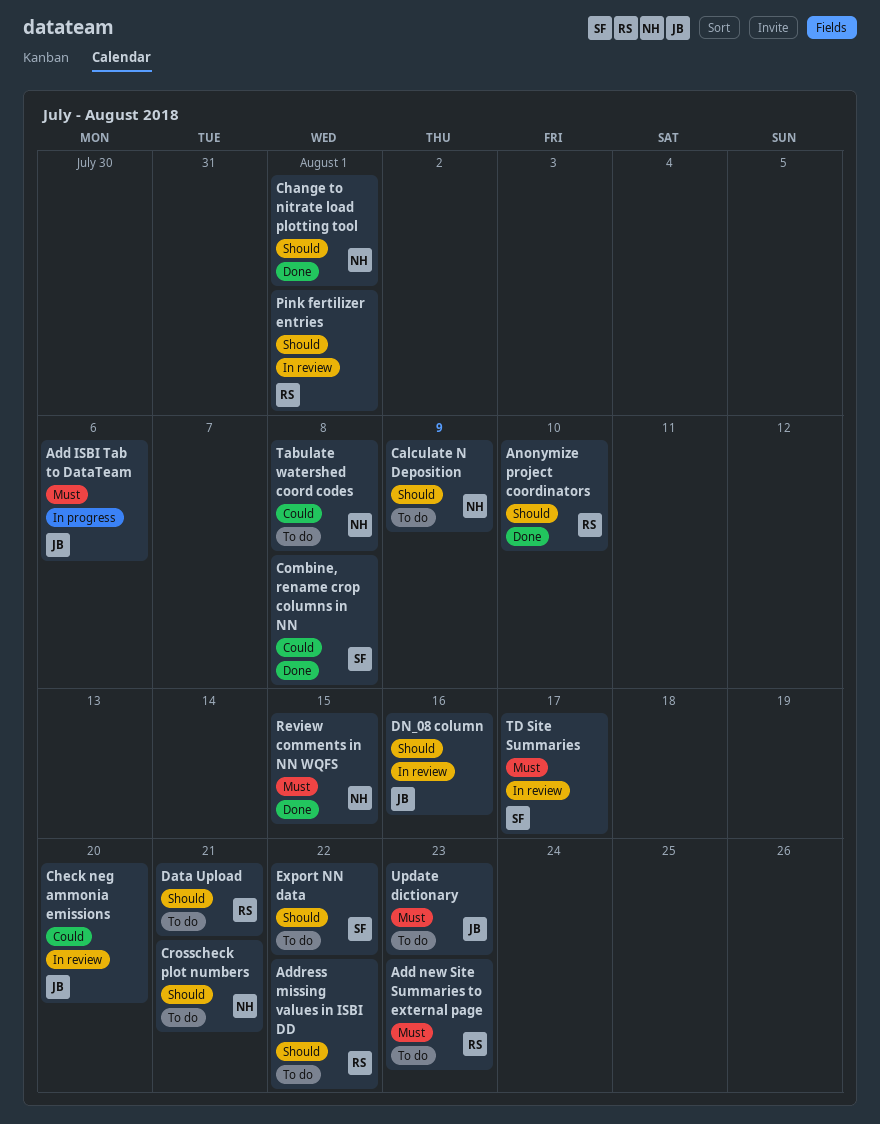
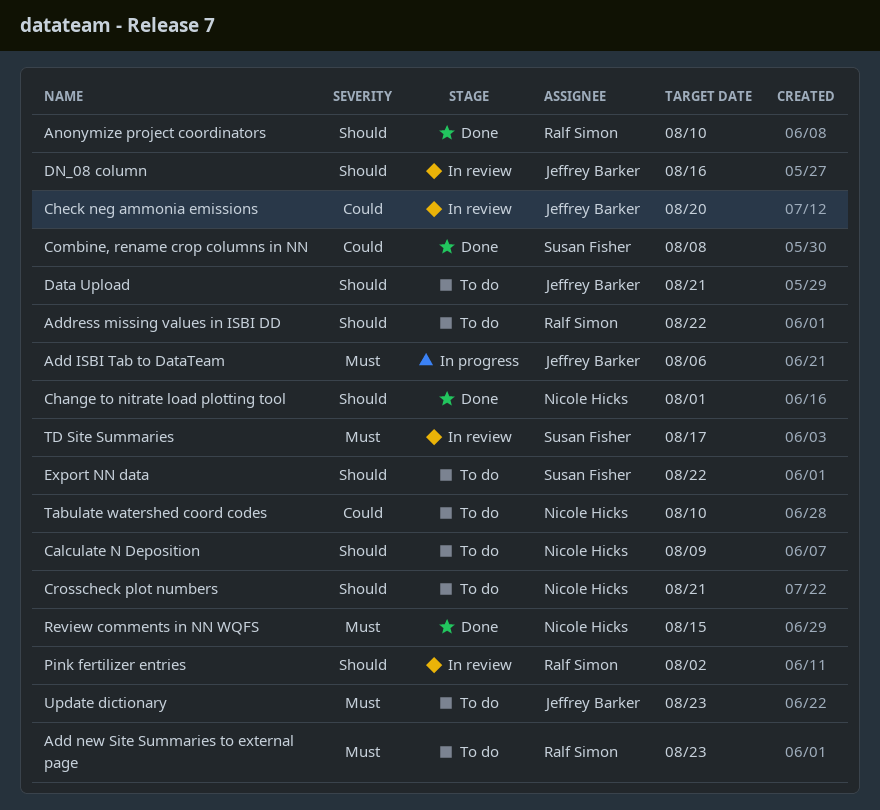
Data Upload, owner: Ralf Simon -> Jeffrey Barker
Pink fertilizer entries, due: Aug 1 -> Aug 2
Tabulate watershed coord codes, due: Aug 8 -> Aug 10

